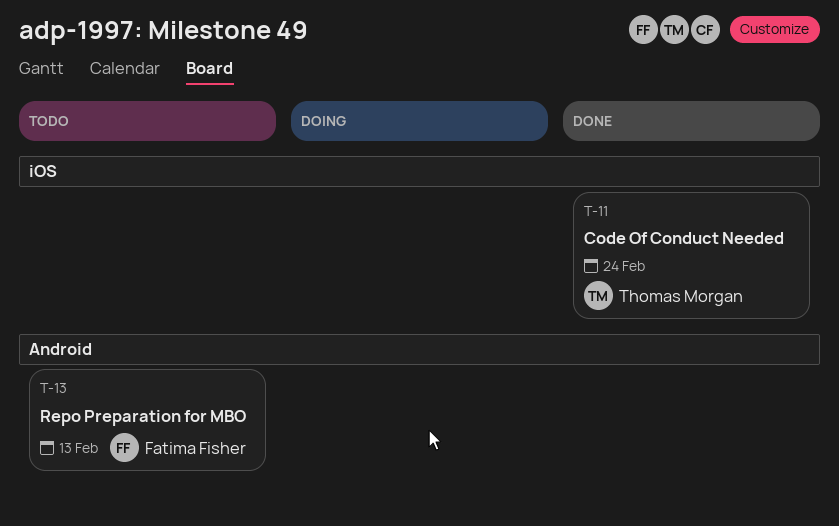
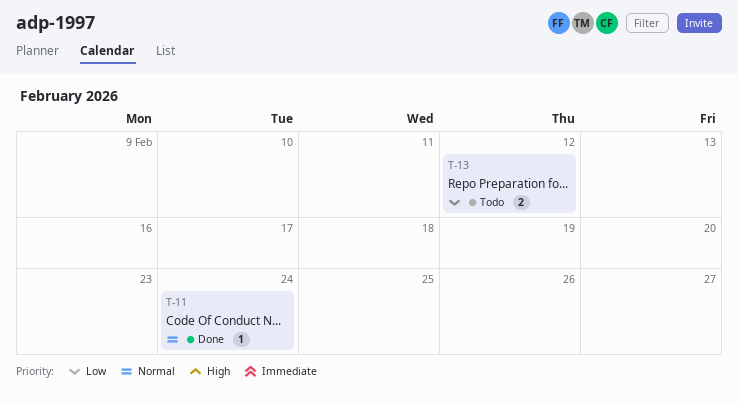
T-13, due: Feb 13 -> Feb 12

